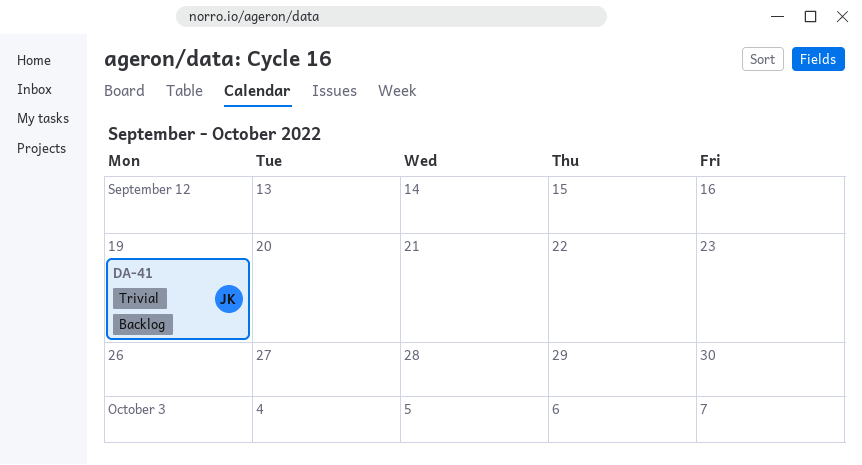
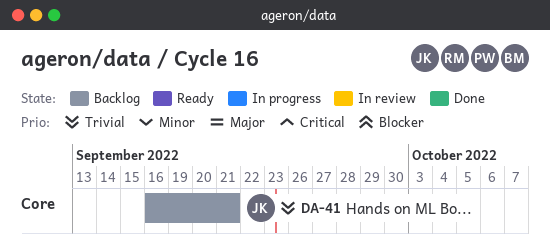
DA-41, due: Sep 19 -> Sep 21

